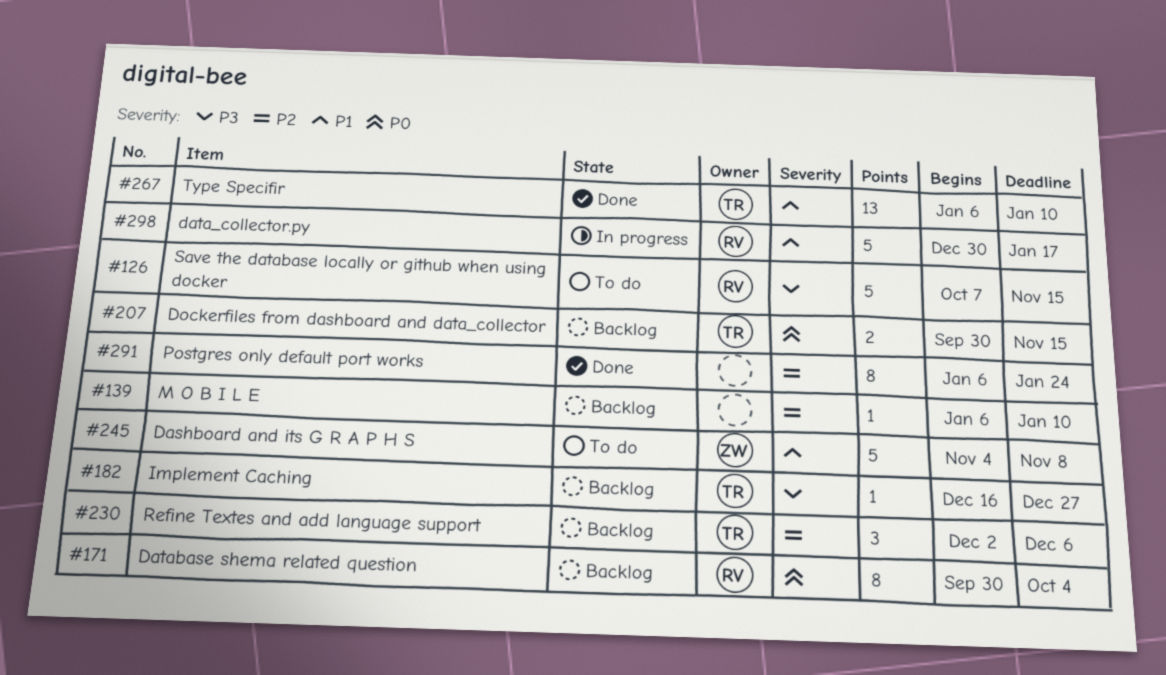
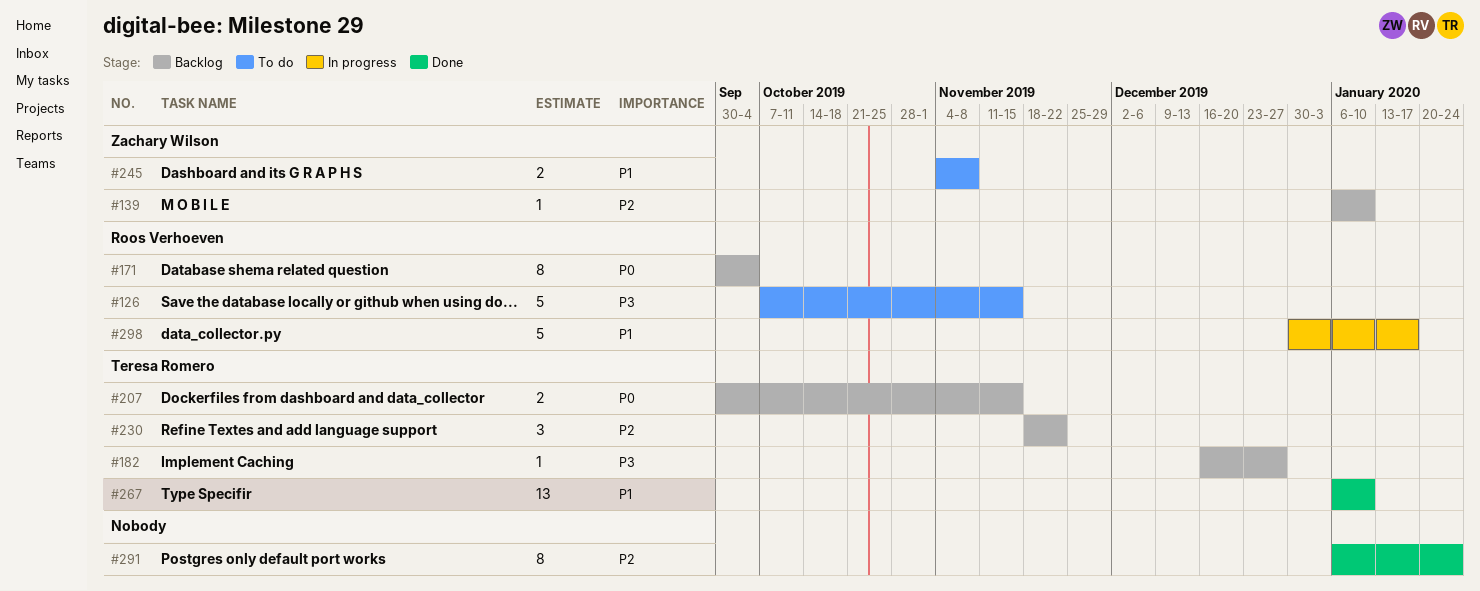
#139, owner: none -> Zachary Wilson
#230, start: Dec 2 -> Nov 18
#230, due: Dec 6 -> Nov 22
#245, estimate: 5 -> 2

